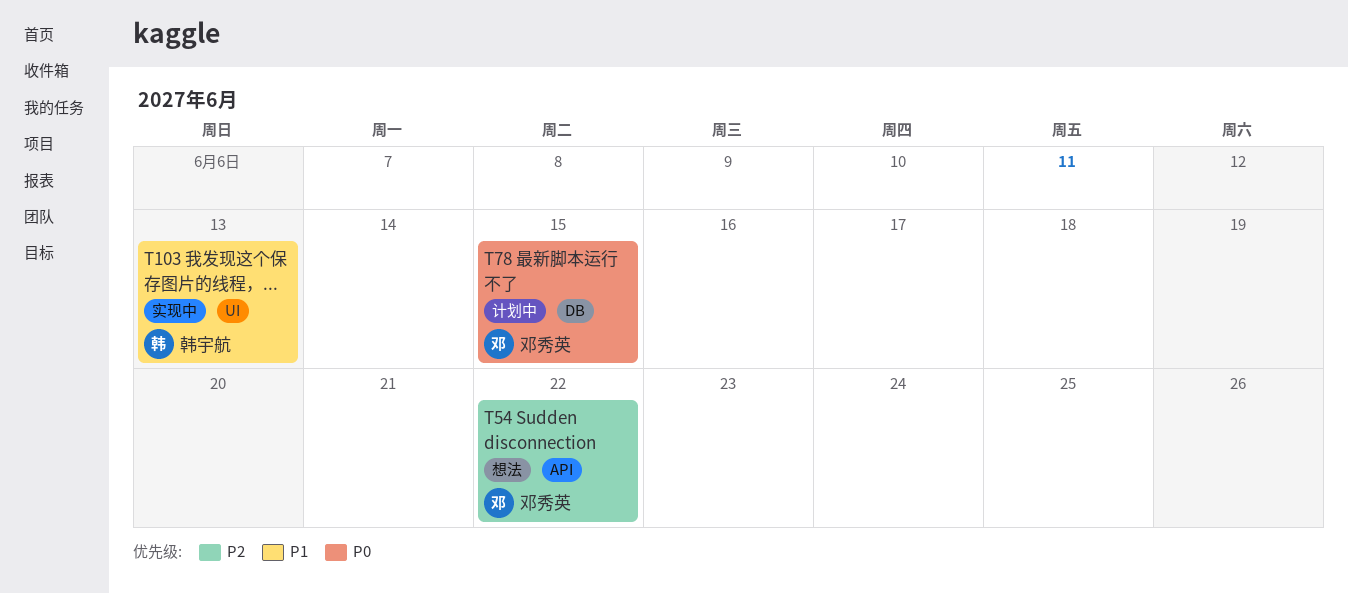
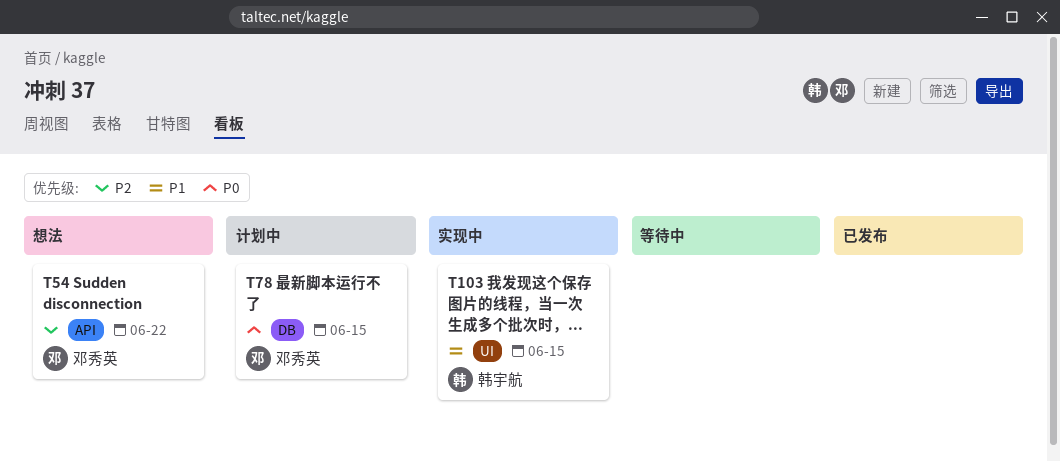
T103, due: Jun 13 -> Jun 15

